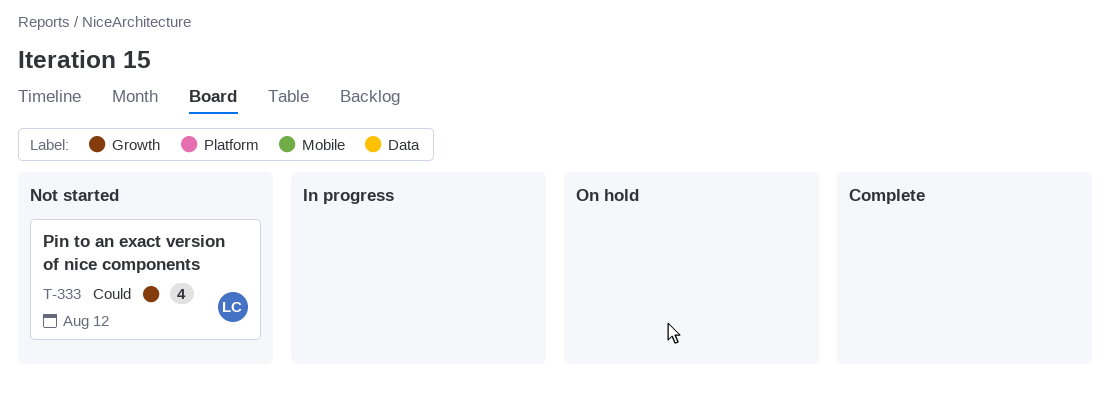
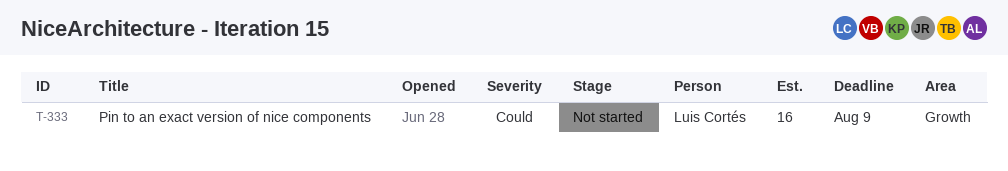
T-333, estimate: 4 -> 16
T-333, due: Aug 12 -> Aug 9

